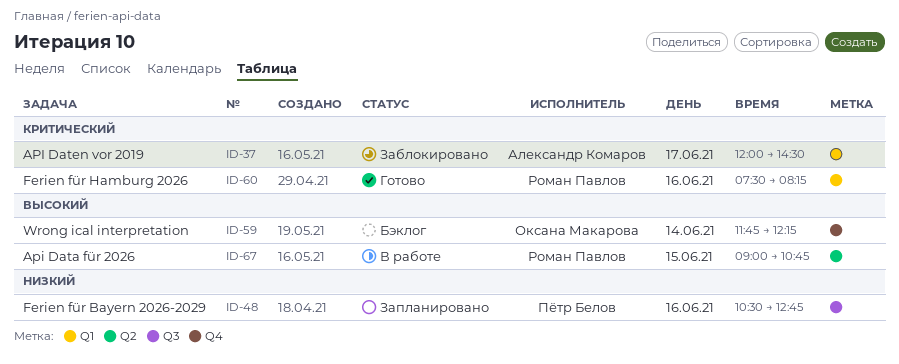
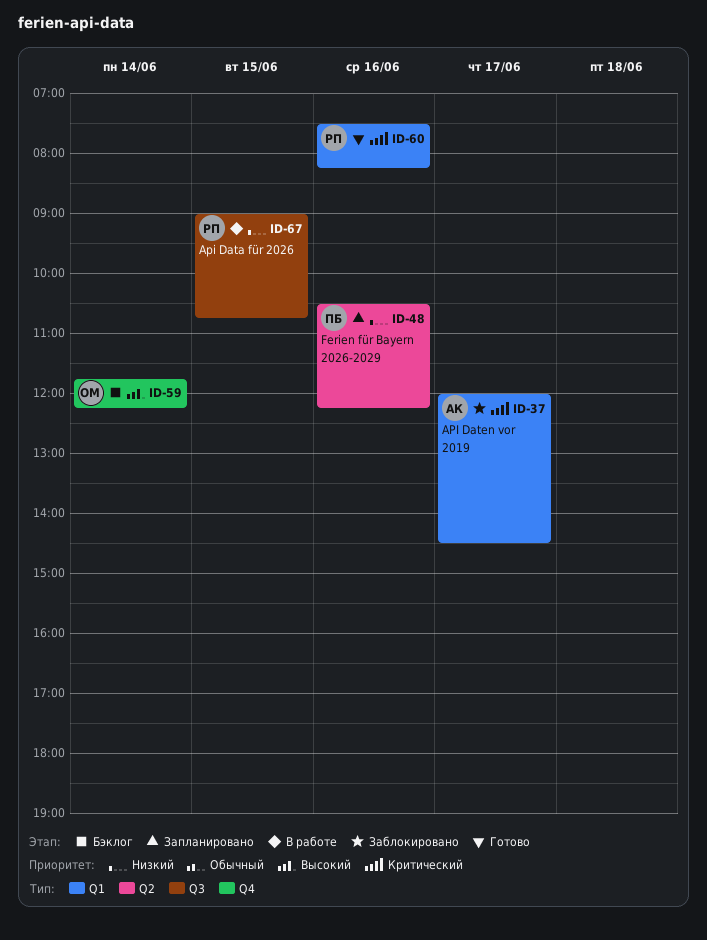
ID-48, label: Q3 -> Q2
ID-48, ends: 12:45 -> 12:15
ID-67, priority: Высокий -> Низкий
ID-67, label: Q2 -> Q3

